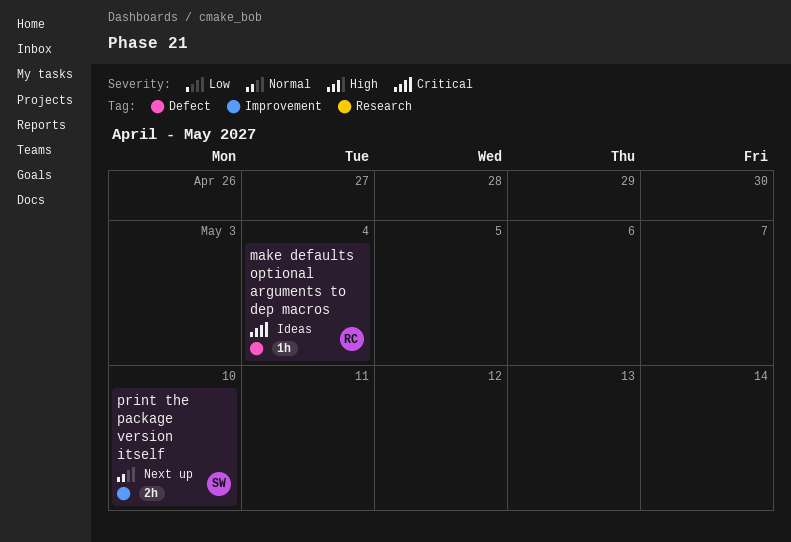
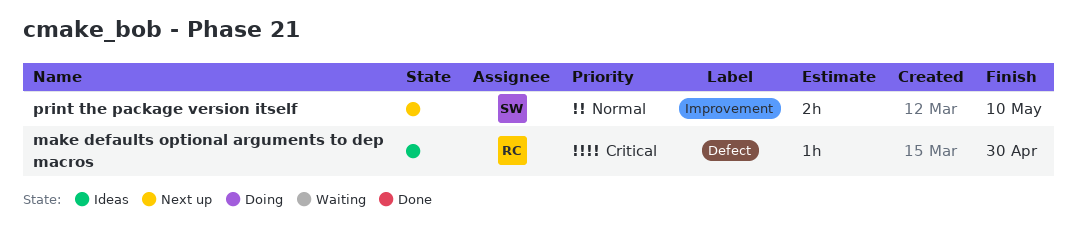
make defaults optional arguments to dep macros, due: May 4 -> Apr 30

